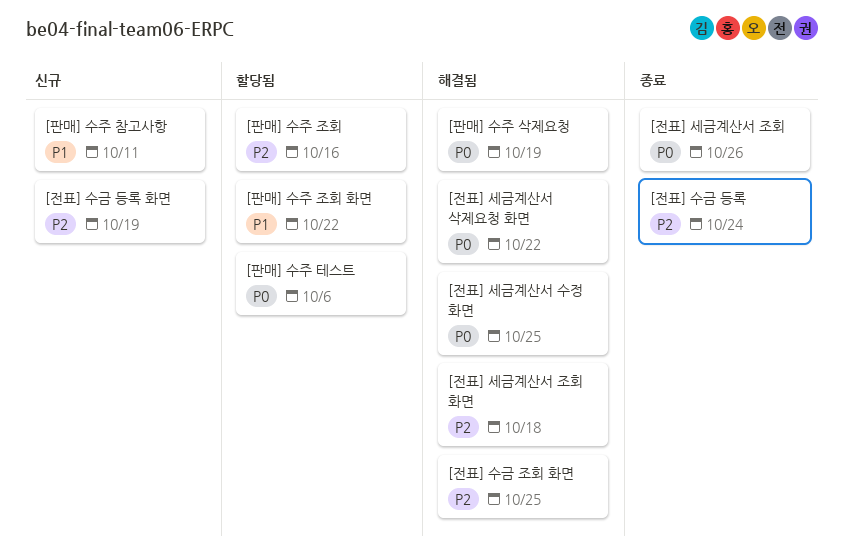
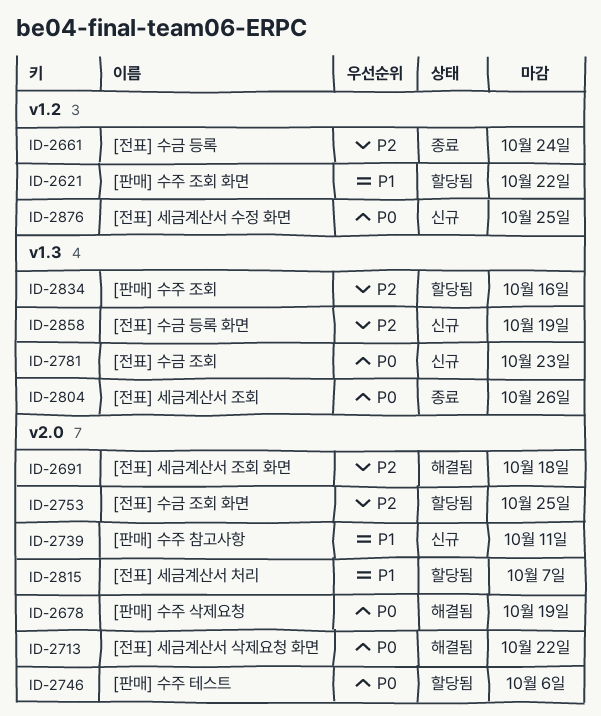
[전표] 세금계산서 수정 화면, status: 해결됨 -> 신규
[전표] 세금계산서 처리: none -> present
[전표] 수금 조회: none -> present
[전표] 수금 조회 화면, status: 해결됨 -> 할당됨

